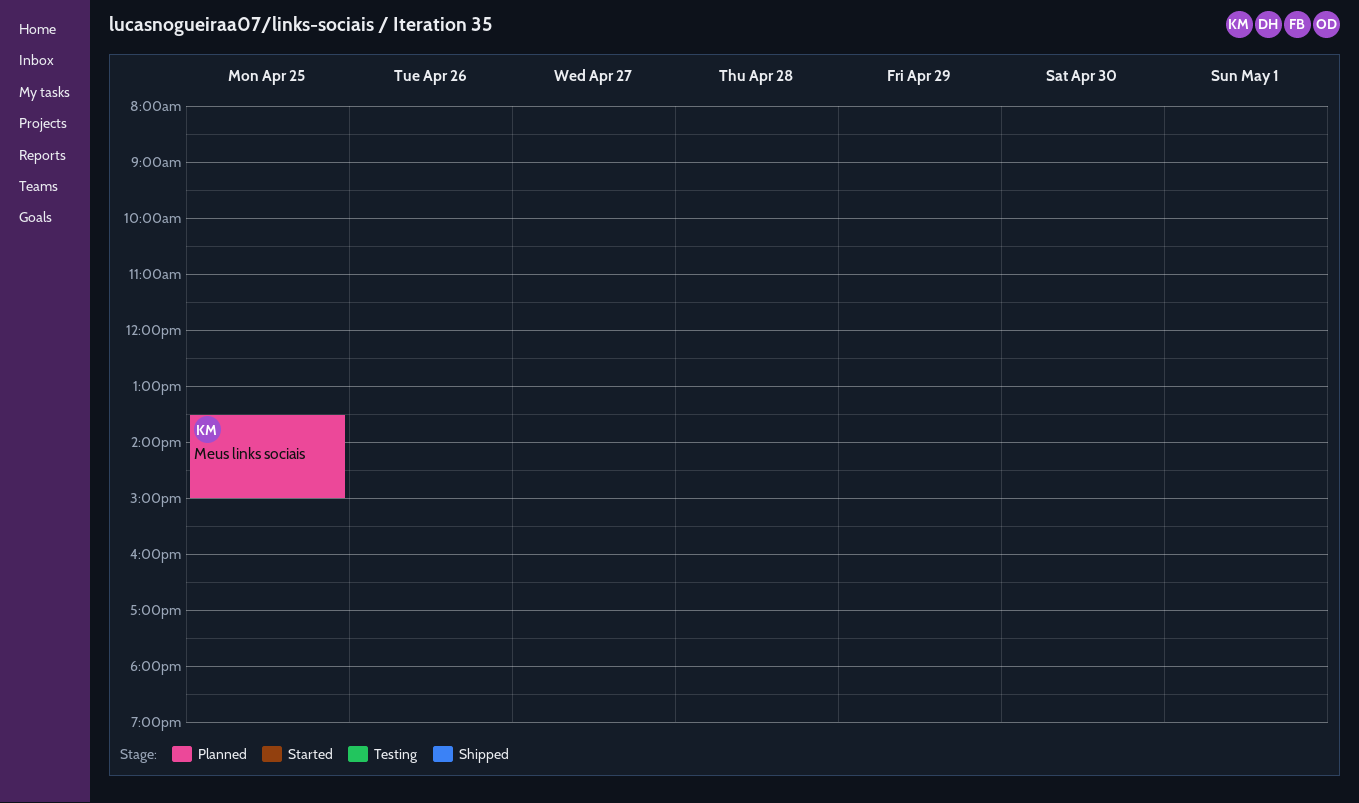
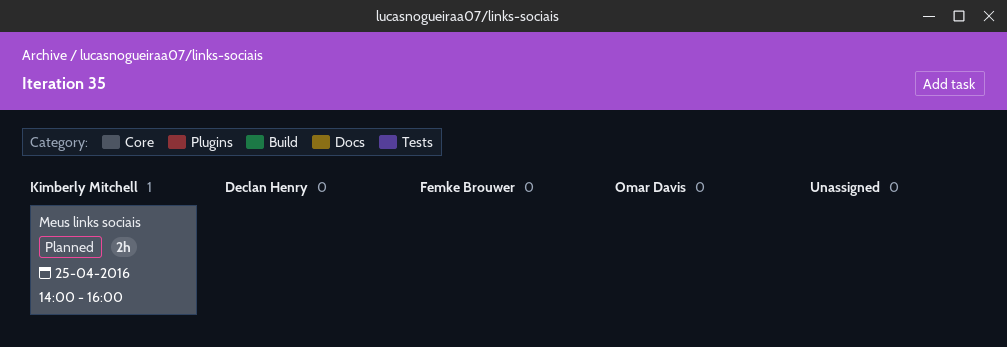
Meus links sociais, begins: 13:30 -> 14:00
Meus links sociais, ends: 15:00 -> 16:00

